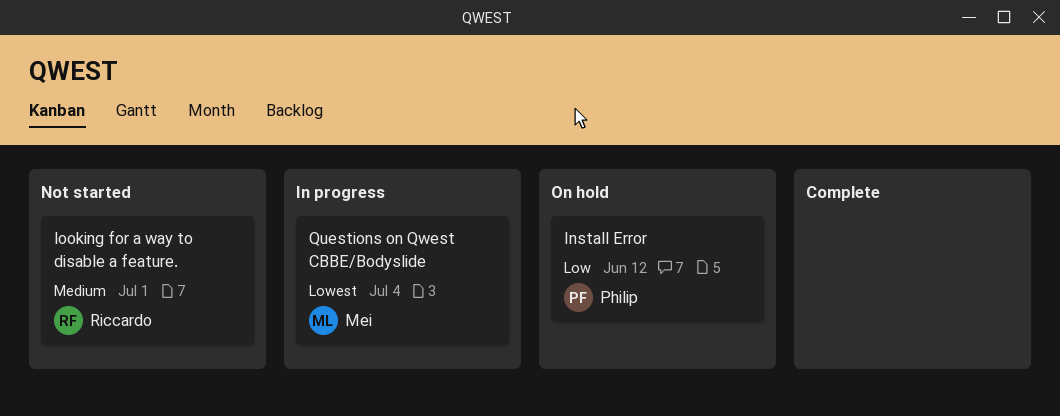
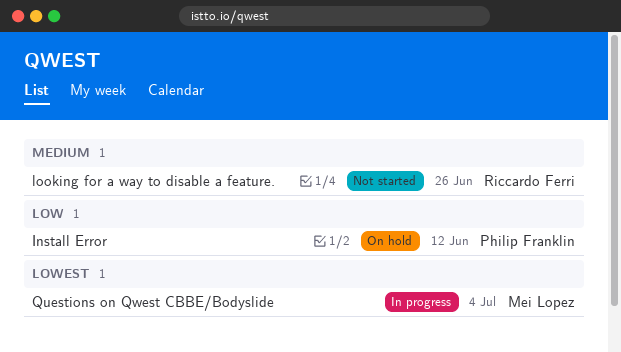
looking for a way to disable a feature., due: Jul 1 -> Jun 26

